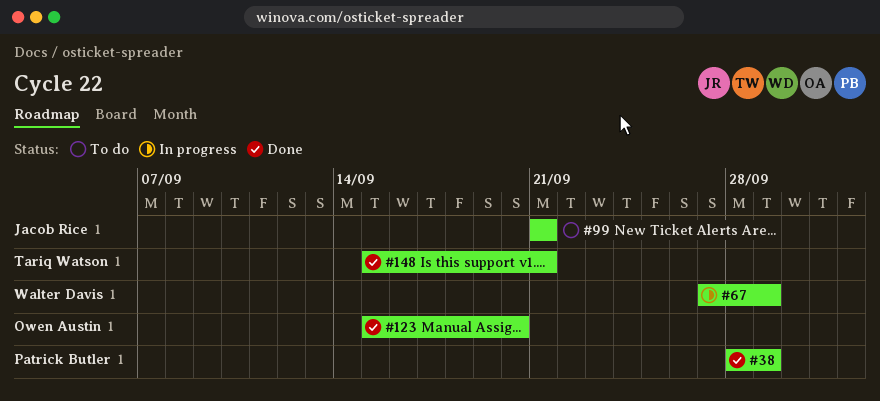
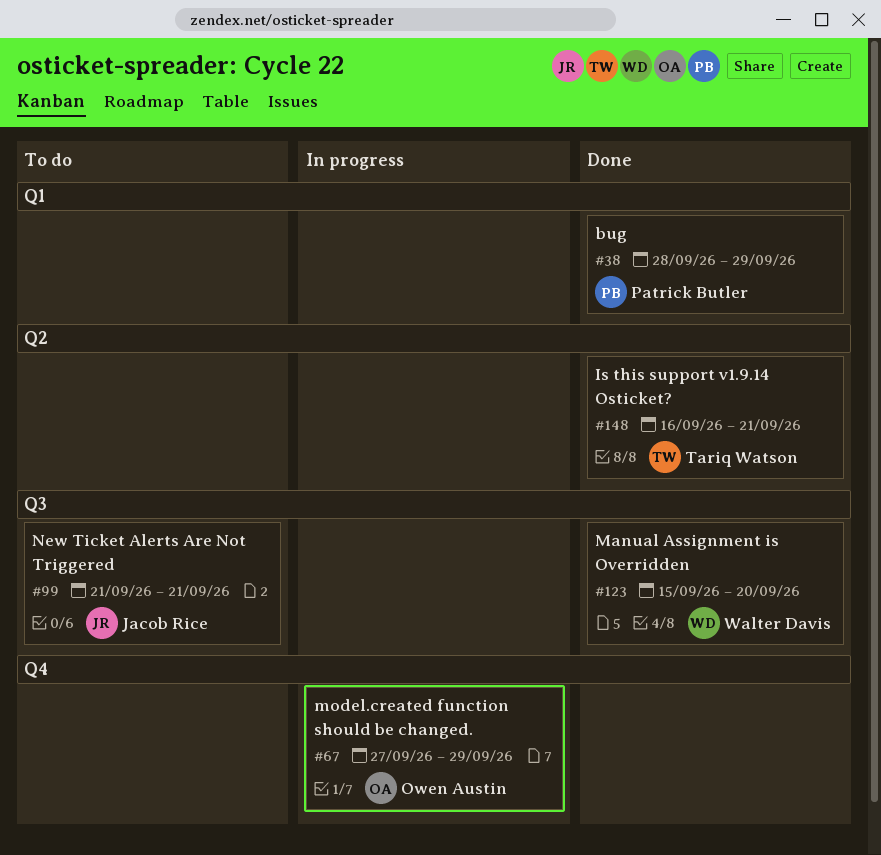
#67, owner: Walter Davis -> Owen Austin
#123, owner: Owen Austin -> Walter Davis
#148, start: Sep 15 -> Sep 16

